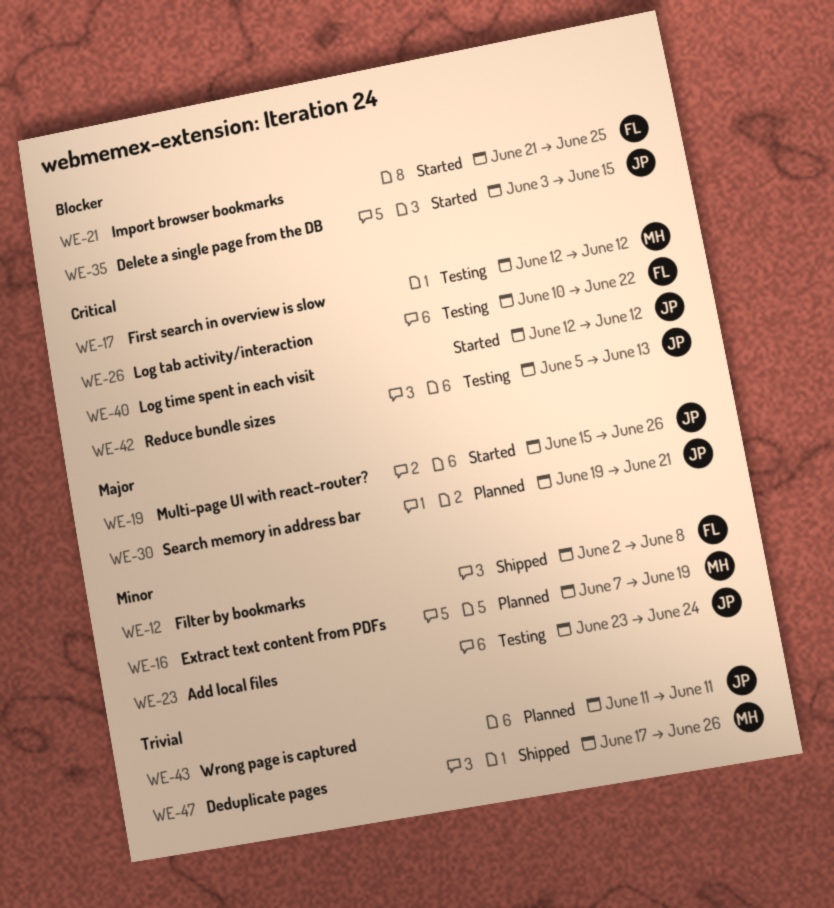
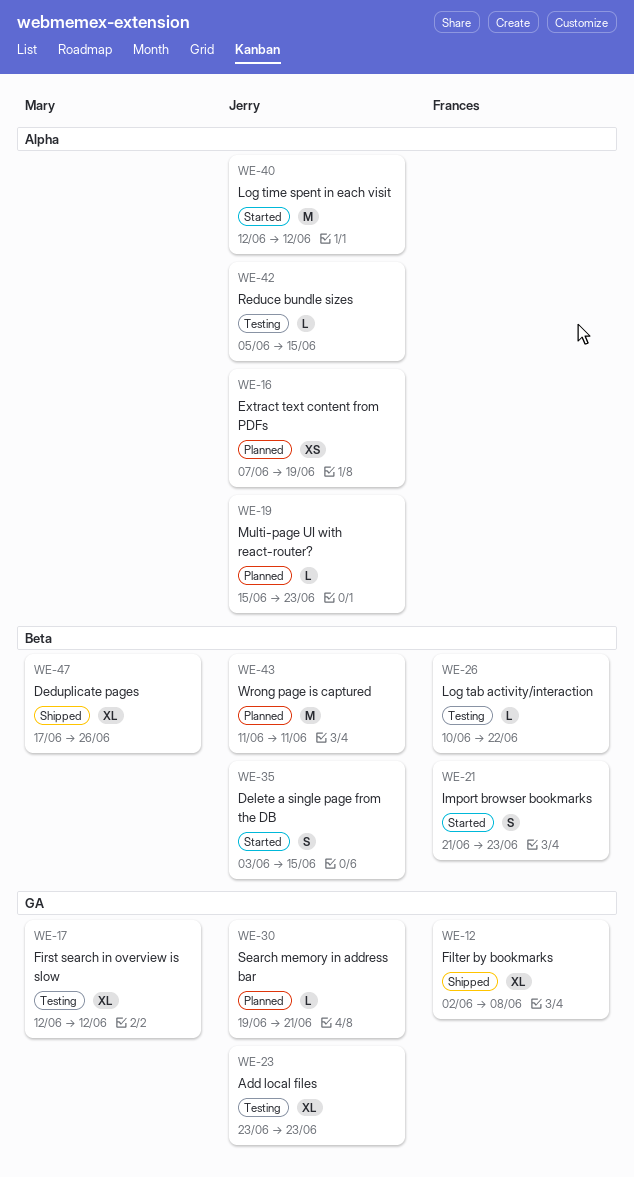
WE-16, owner: Mary -> Jerry
WE-19, status: Started -> Planned
WE-19, due: Jun 26 -> Jun 23
WE-21, due: Jun 25 -> Jun 23
WE-23, due: Jun 24 -> Jun 23
WE-42, due: Jun 13 -> Jun 15

